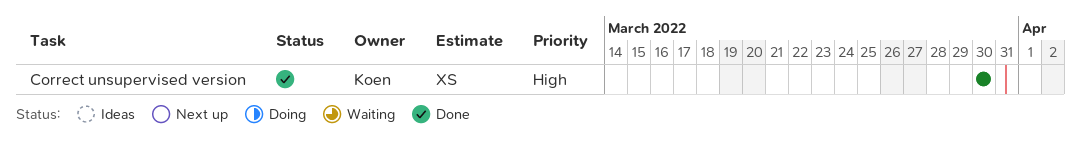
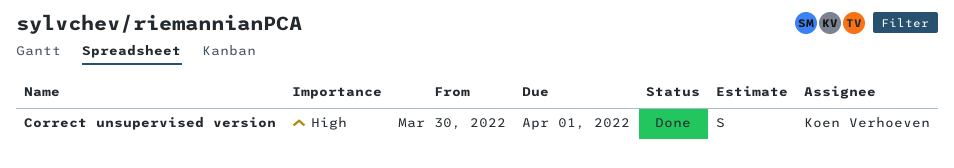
Correct unsupervised version, estimate: XS -> S
Correct unsupervised version, due: Mar 30 -> Apr 1

